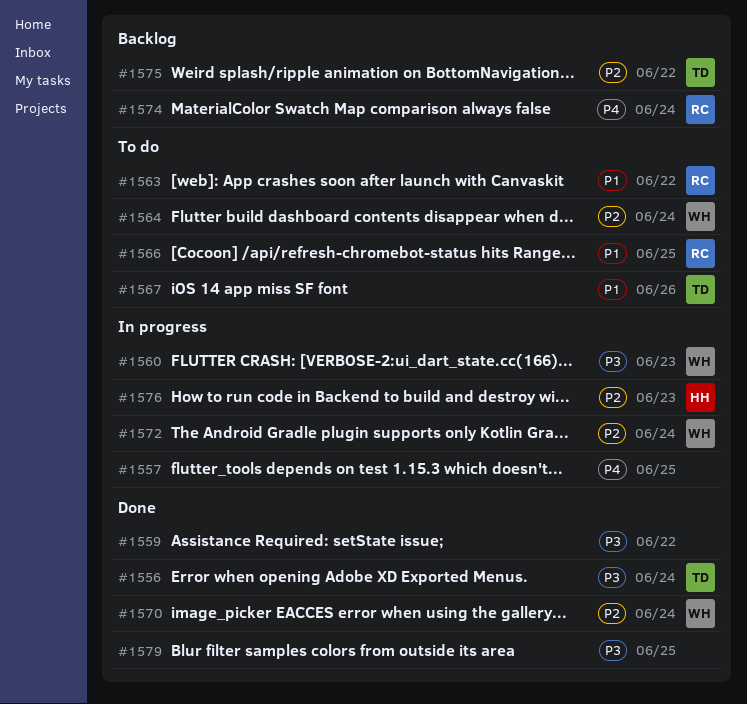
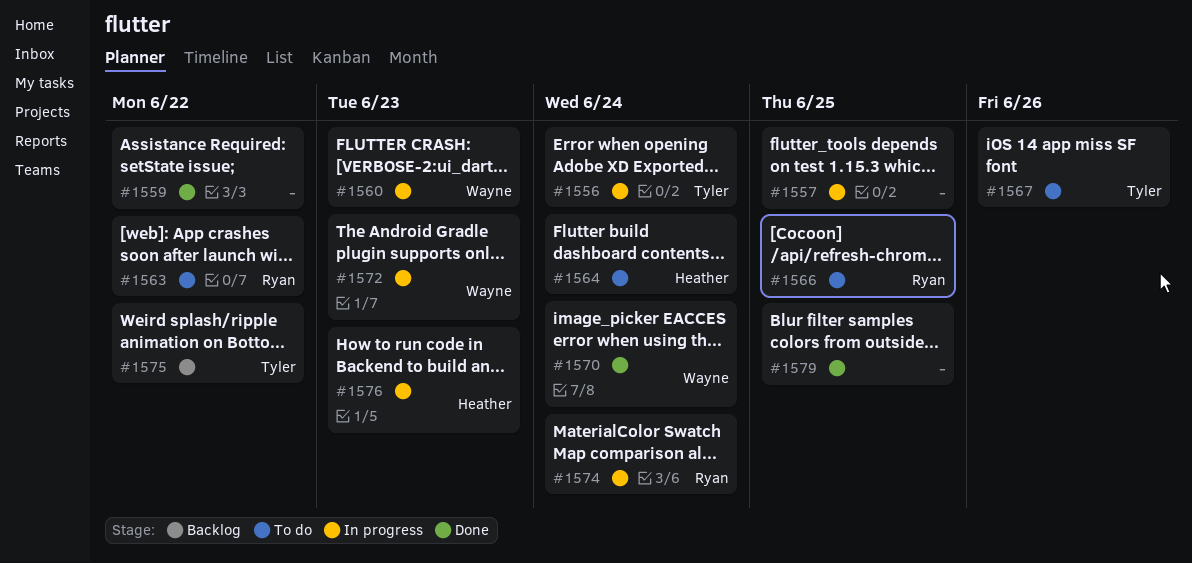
#1556, status: Done -> In progress
#1564, owner: Wayne -> Heather
#1572, due: Jun 24 -> Jun 23
#1574, status: Backlog -> In progress

